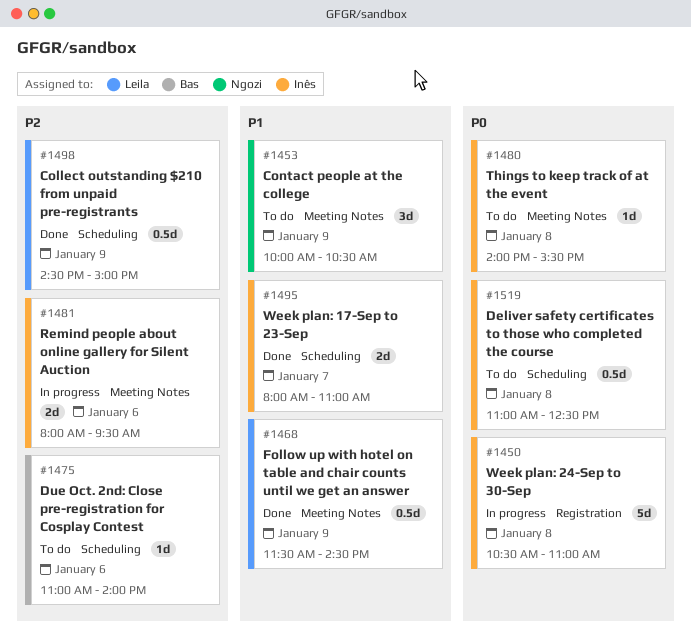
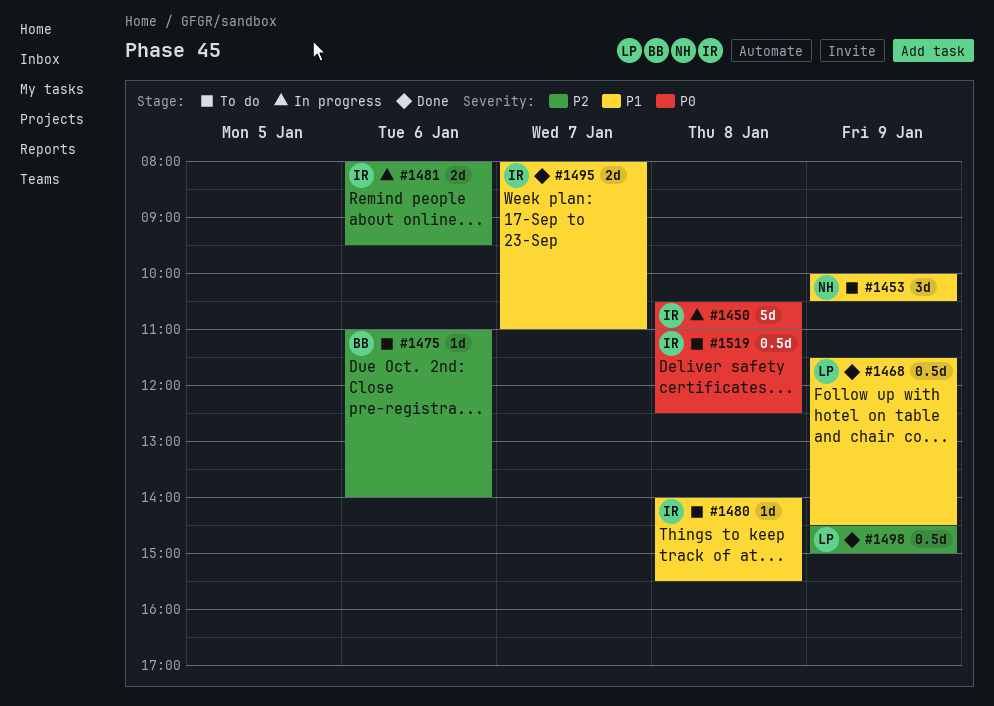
#1480, priority: P0 -> P1

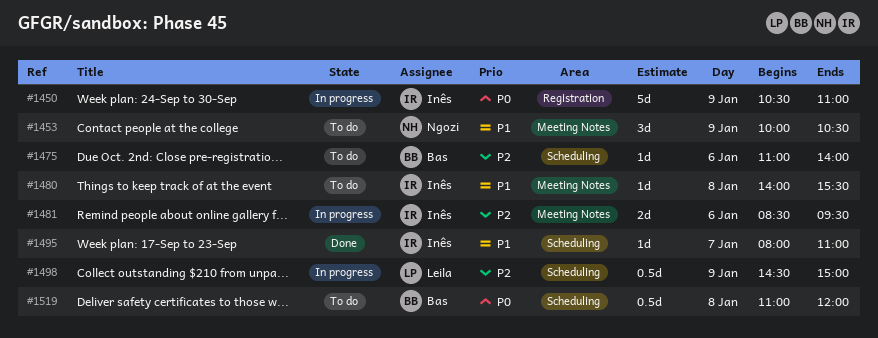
#1450, day: Jan 8 -> Jan 9
#1468: present -> none
#1481, begins: 08:00 -> 08:30
#1495, estimate: 2d -> 1d
#1498, status: Done -> In progress
#1519, owner: Inês -> Bas
#1519, ends: 12:30 -> 12:00

